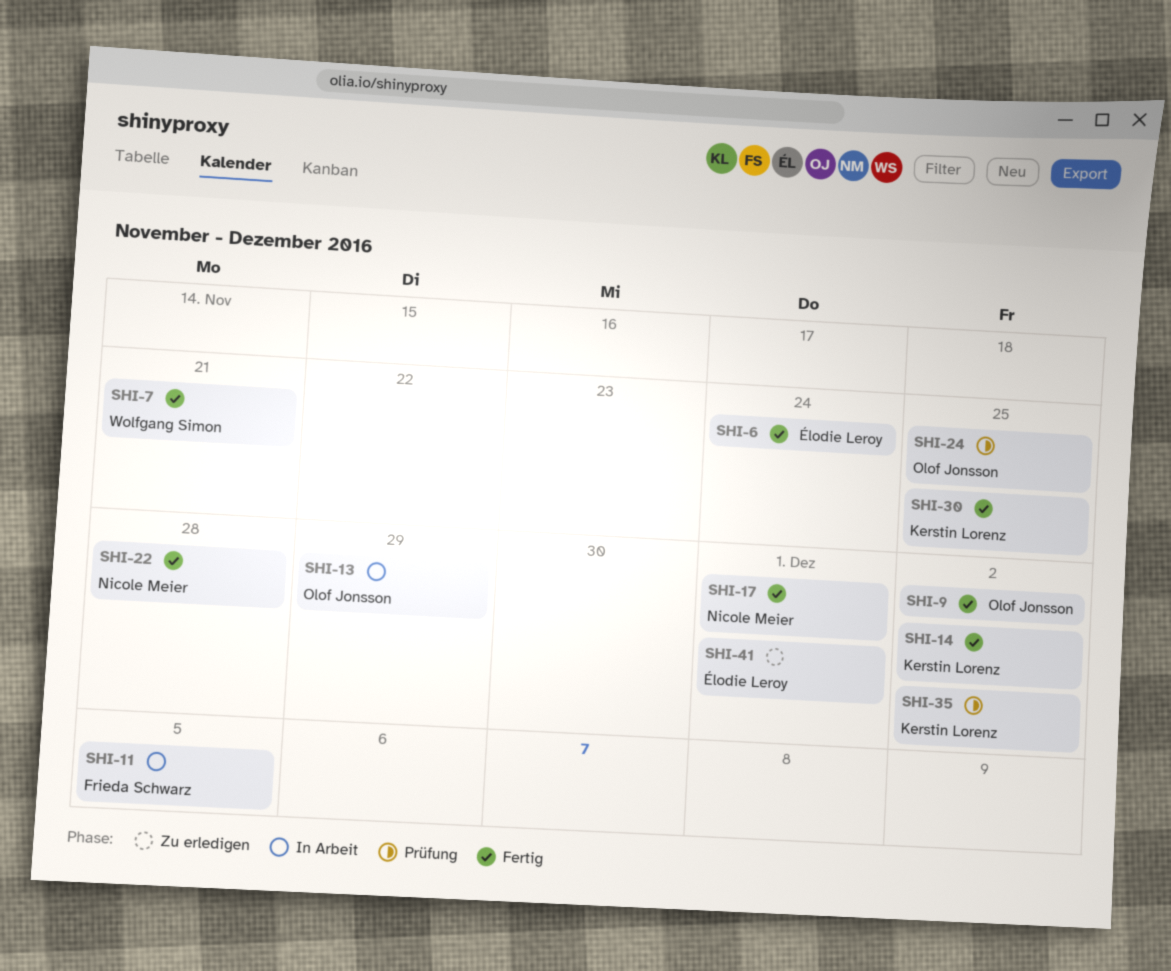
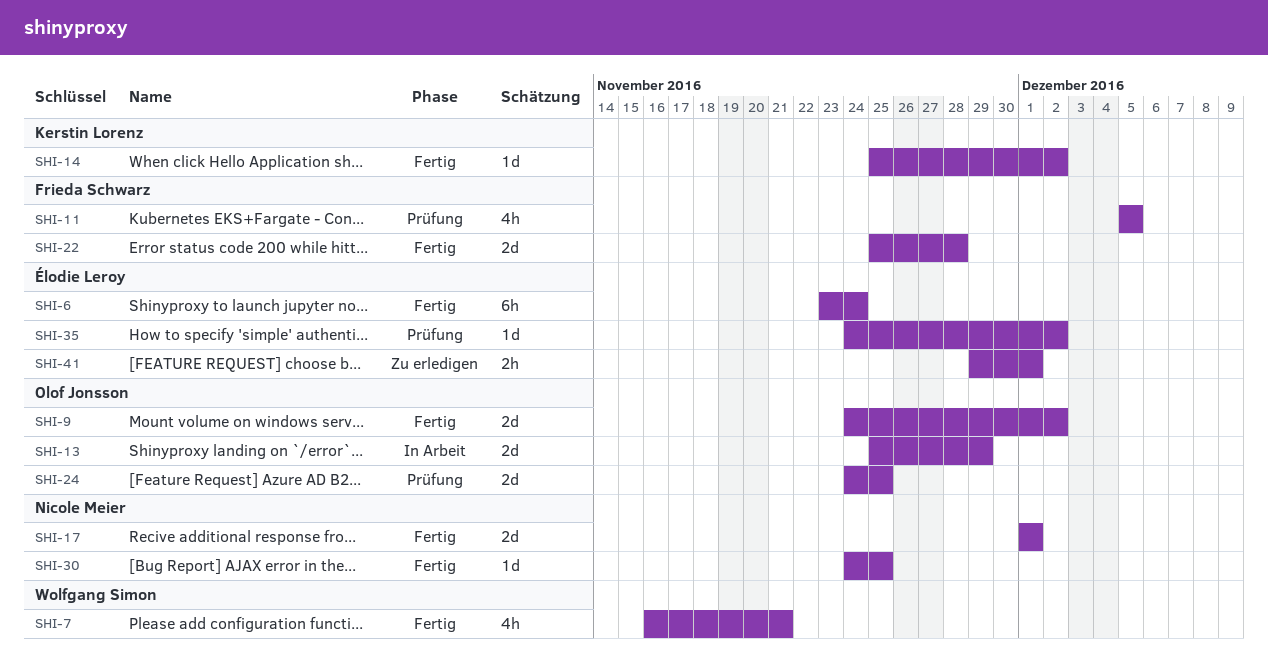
SHI-11, status: In Arbeit -> Prüfung
SHI-22, owner: Nicole Meier -> Frieda Schwarz
SHI-30, owner: Kerstin Lorenz -> Nicole Meier
SHI-35, owner: Kerstin Lorenz -> Élodie Leroy

